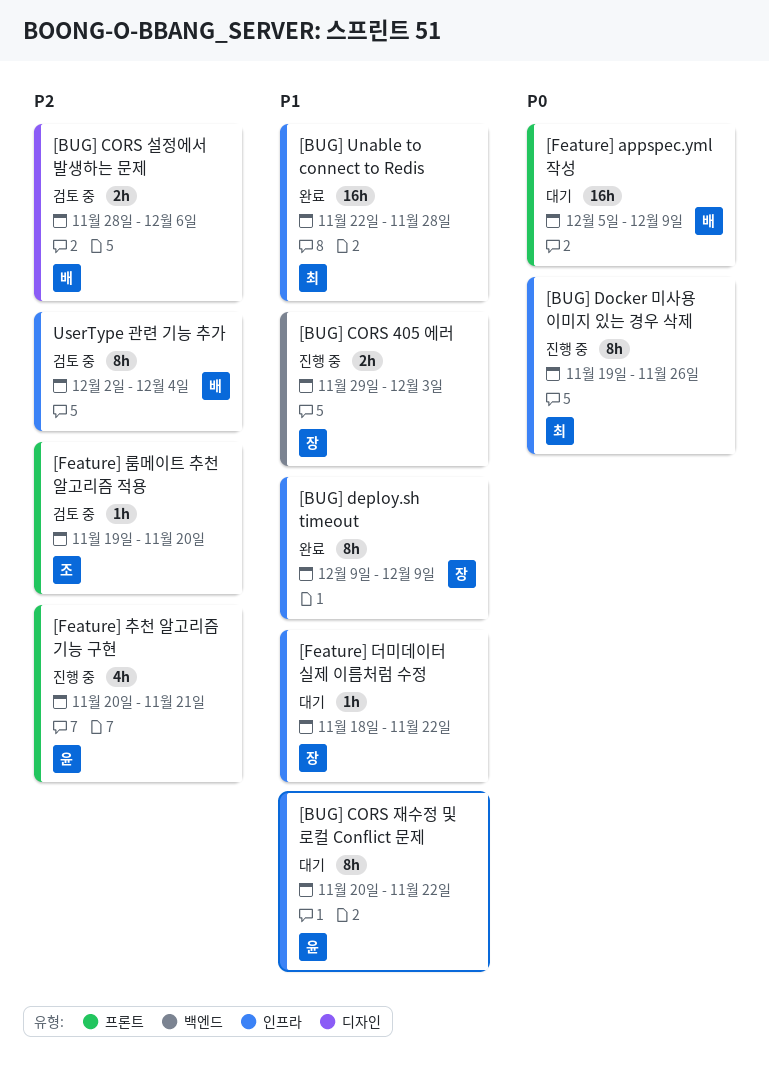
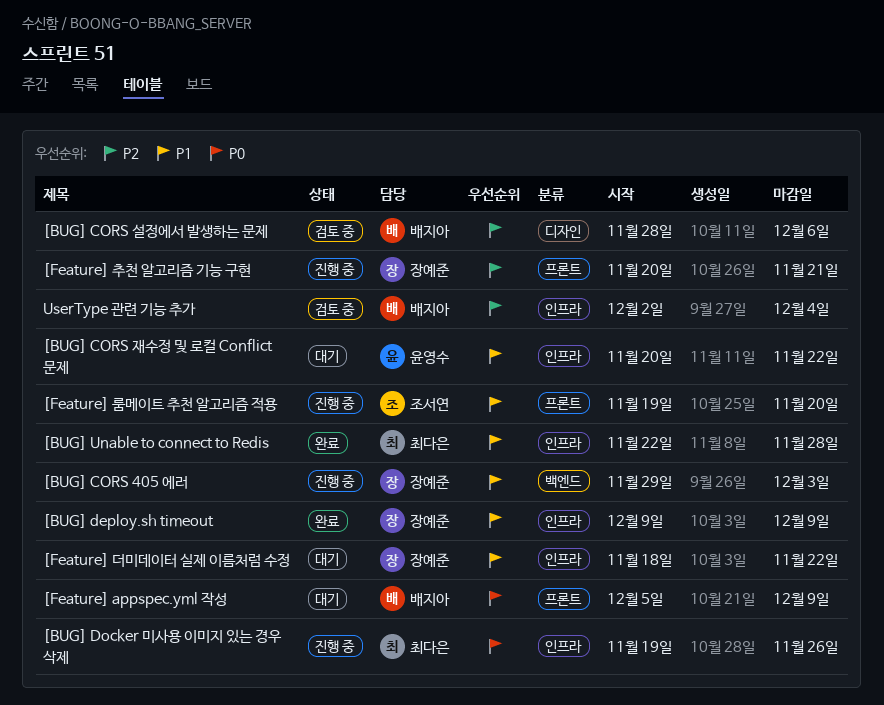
[Feature] 룸메이트 추천 알고리즘 적용, status: 검토 중 -> 진행 중
[Feature] 룸메이트 추천 알고리즘 적용, priority: P2 -> P1
[Feature] 추천 알고리즘 기능 구현, owner: 윤영수 -> 장예준

